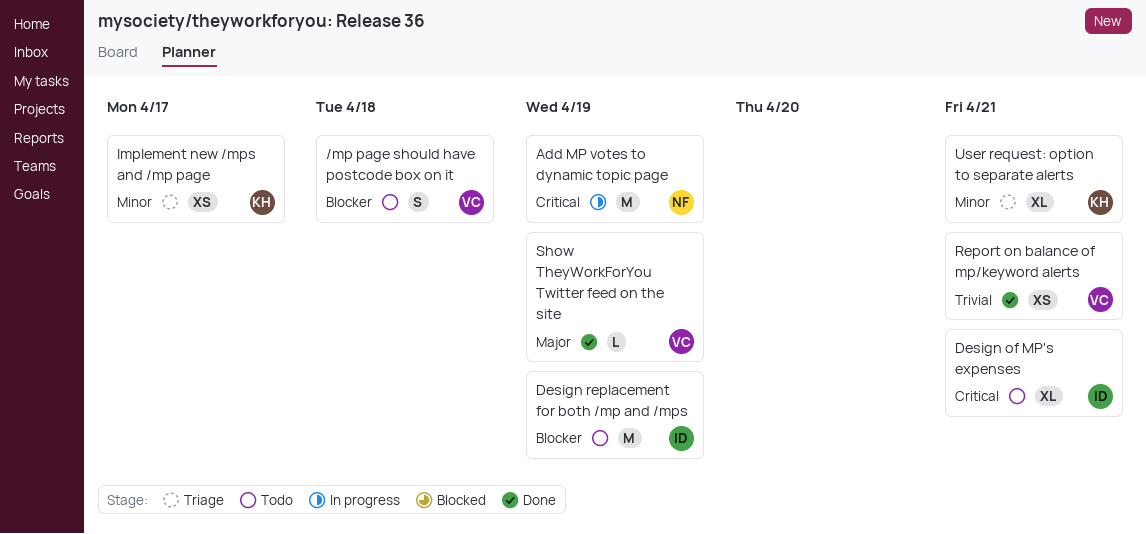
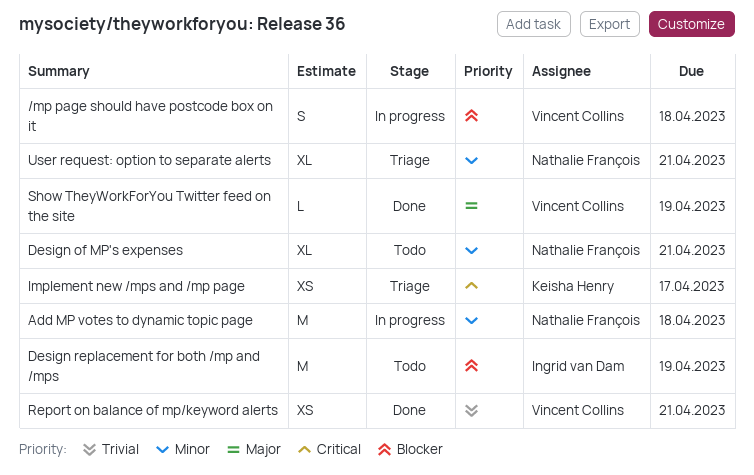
/mp page should have postcode box on it, status: Todo -> In progress
Add MP votes to dynamic topic page, priority: Critical -> Minor
Add MP votes to dynamic topic page, due: Apr 19 -> Apr 18
Design of MP's expenses, owner: Ingrid van Dam -> Nathalie François
Design of MP's expenses, priority: Critical -> Minor
Implement new /mps and /mp page, priority: Minor -> Critical
User request: option to separate alerts, owner: Keisha Henry -> Nathalie François

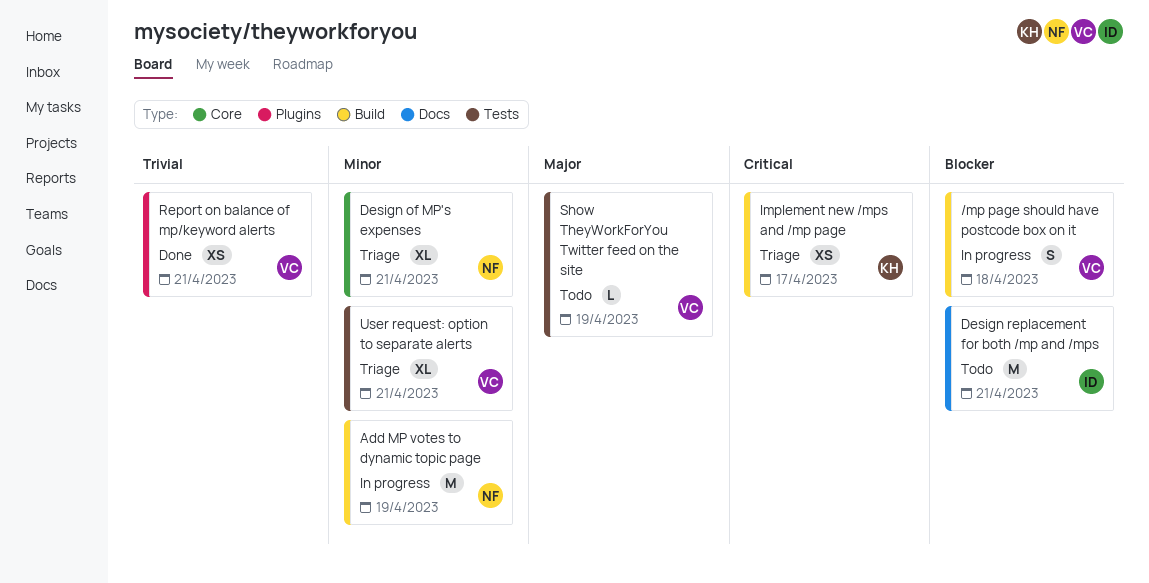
Add MP votes to dynamic topic page, due: Apr 18 -> Apr 19
Design of MP's expenses, status: Todo -> Triage
Design replacement for both /mp and /mps, due: Apr 19 -> Apr 21
Show TheyWorkForYou Twitter feed on the site, status: Done -> Todo
User request: option to separate alerts, owner: Nathalie François -> Vincent Collins

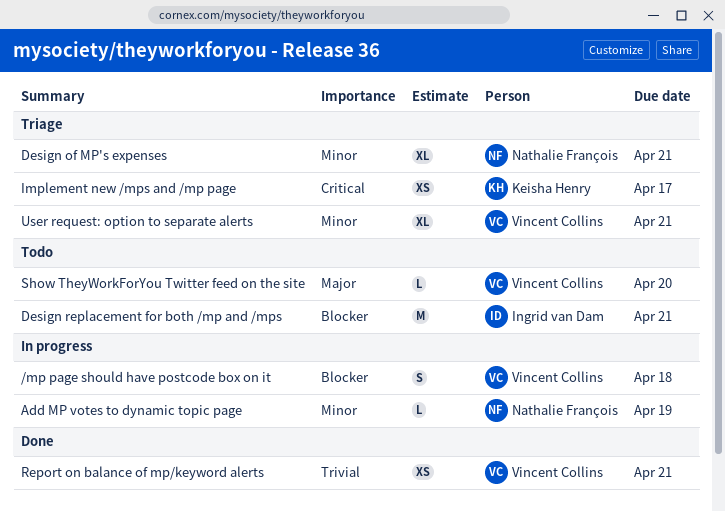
Add MP votes to dynamic topic page, estimate: M -> L
Show TheyWorkForYou Twitter feed on the site, due: Apr 19 -> Apr 20

